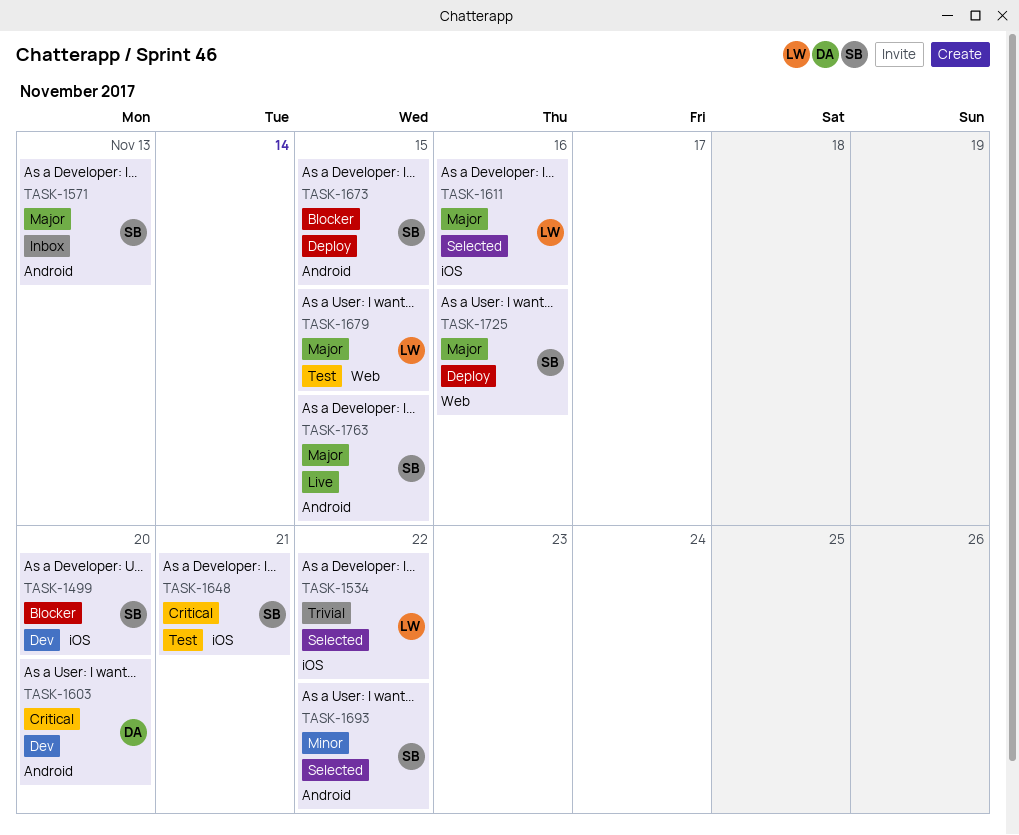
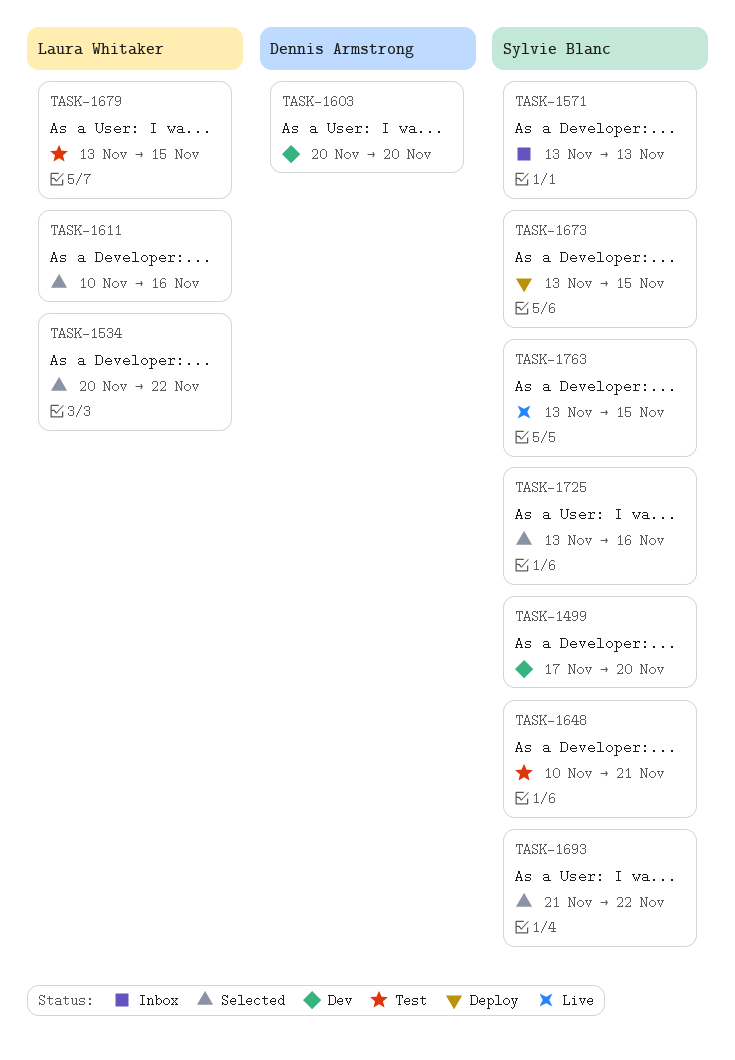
TASK-1725, status: Deploy -> Selected

